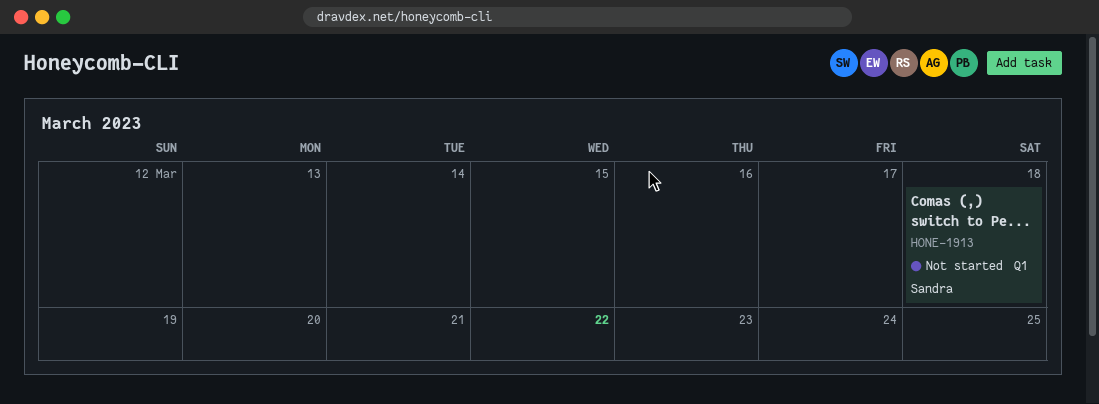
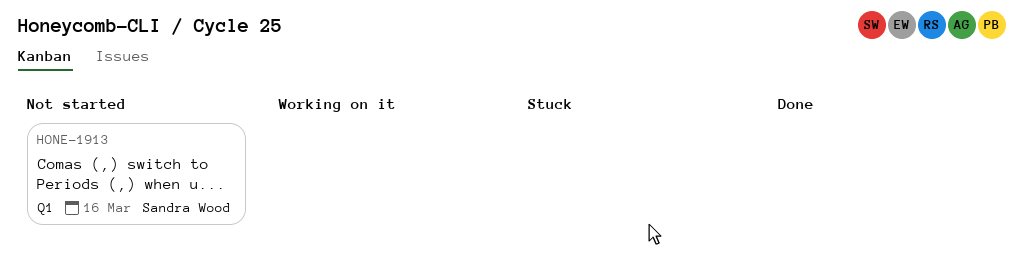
HONE-1913, due: Mar 18 -> Mar 16

